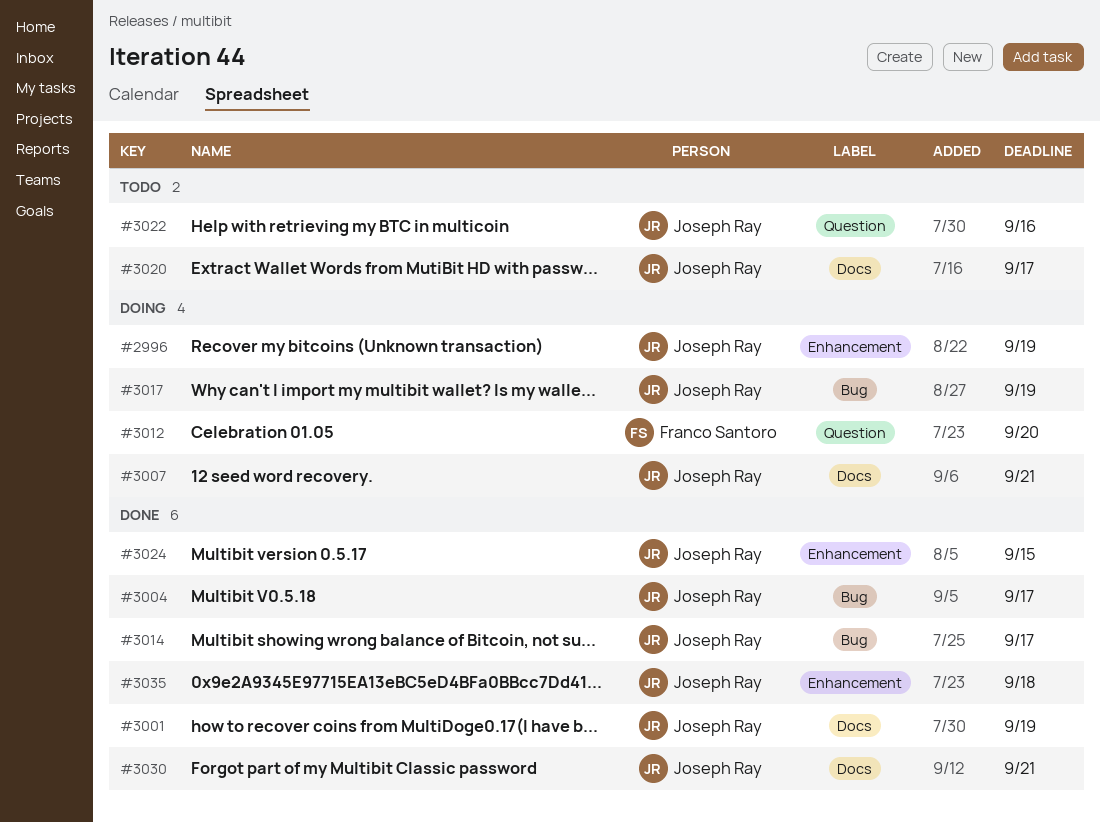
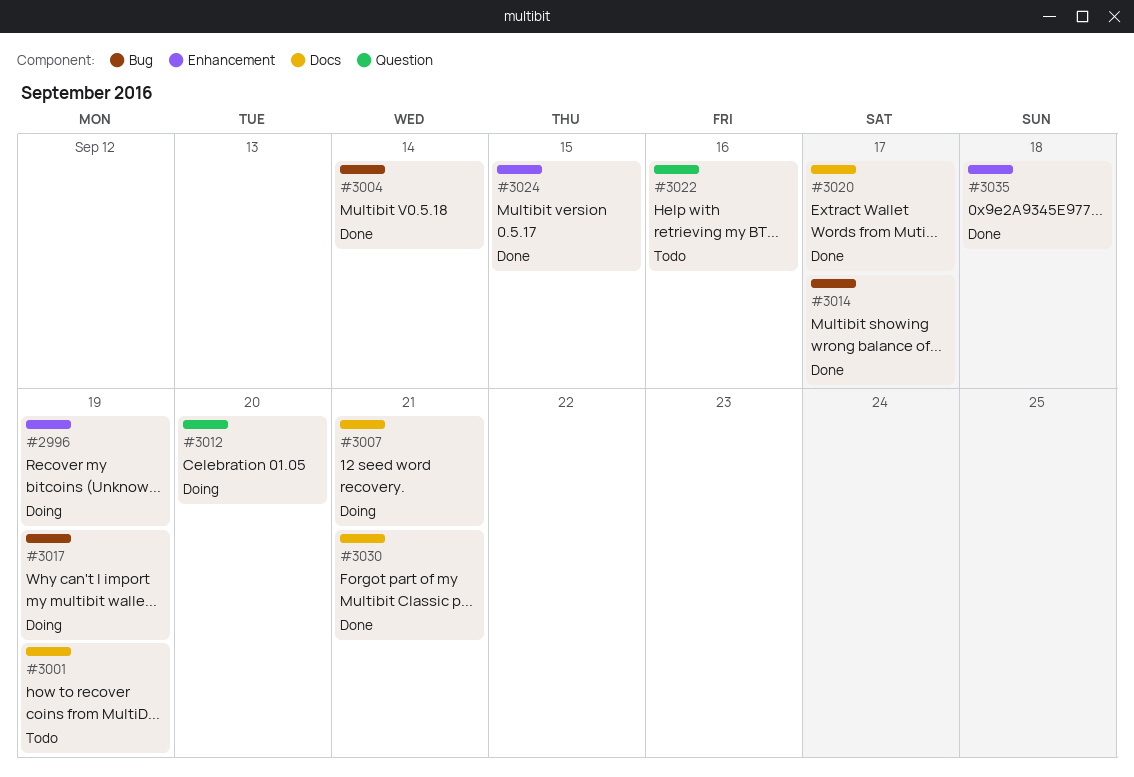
#3001, status: Done -> Todo
#3004, due: Sep 17 -> Sep 14
#3020, status: Todo -> Done

